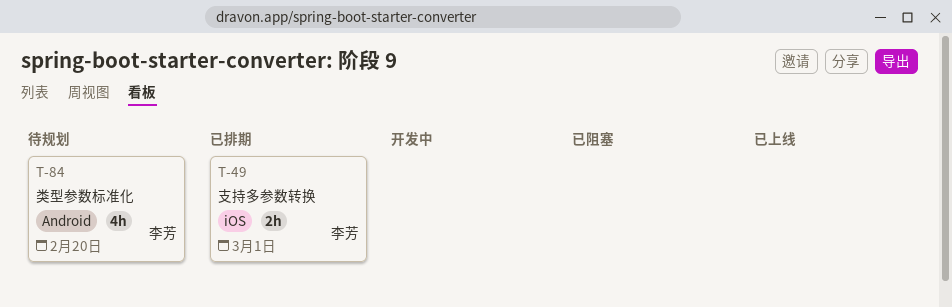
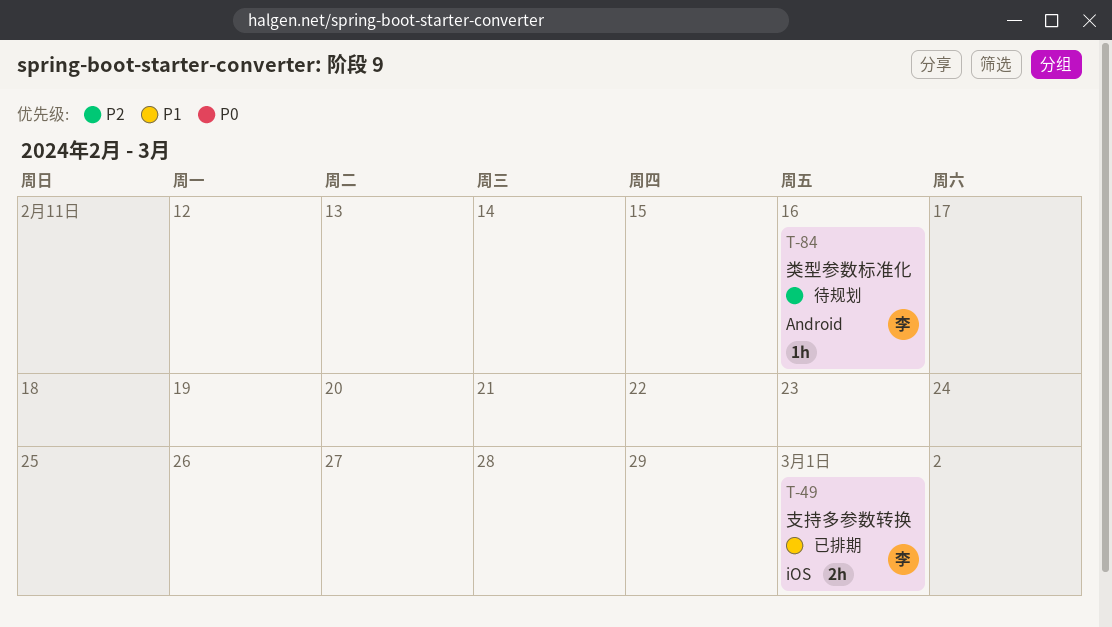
T-84, estimate: 4h -> 1h
T-84, due: Feb 20 -> Feb 16

